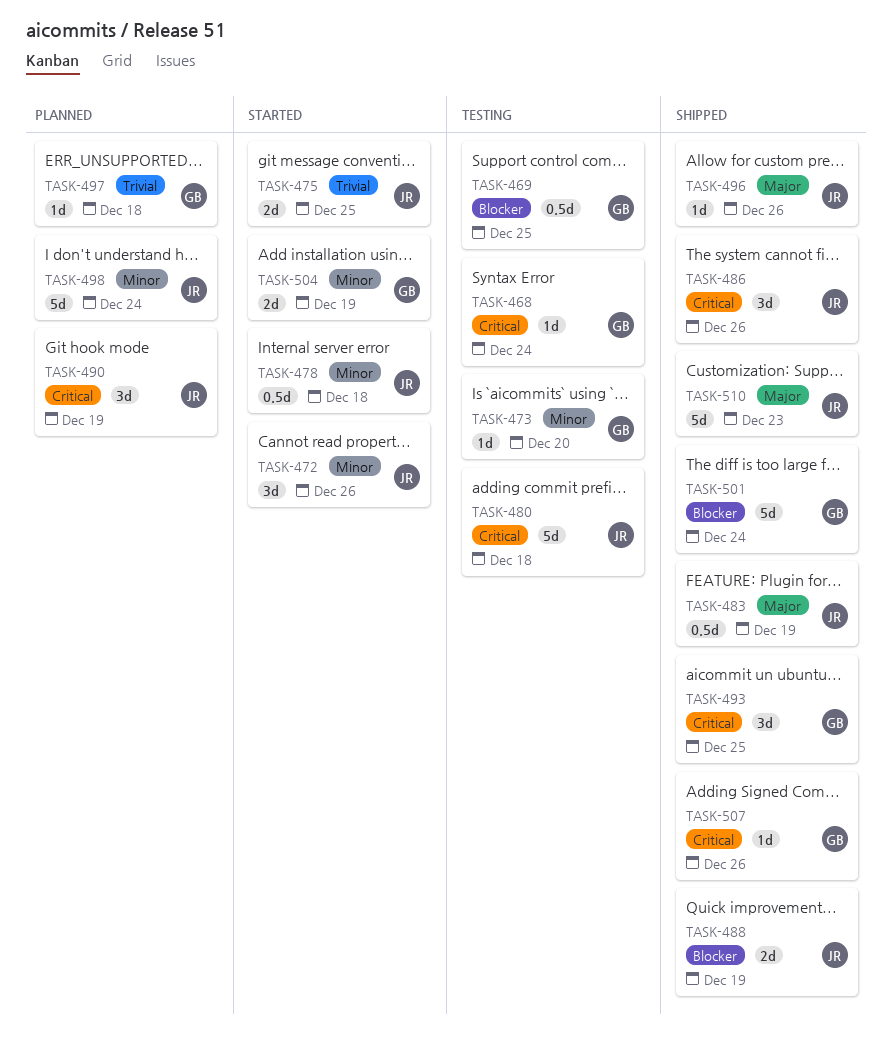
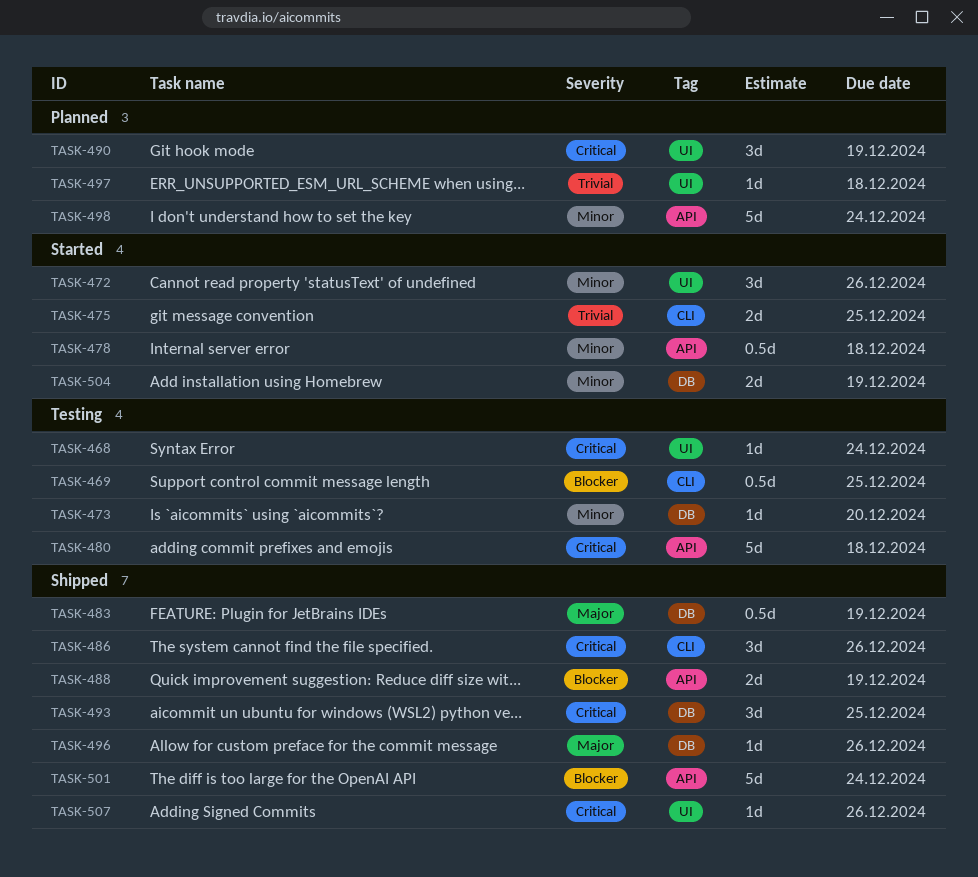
TASK-510: present -> none

